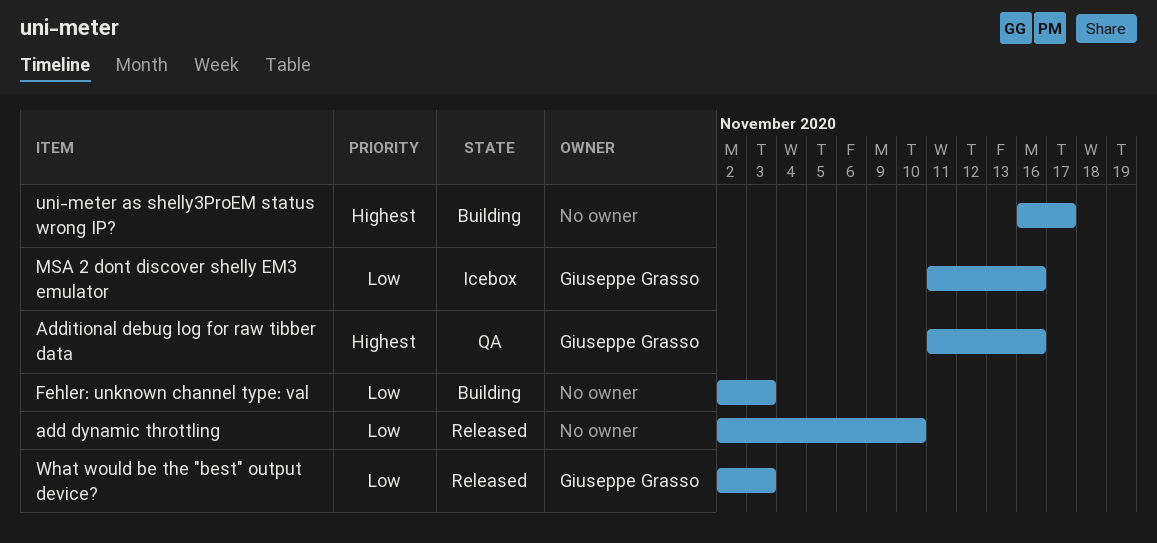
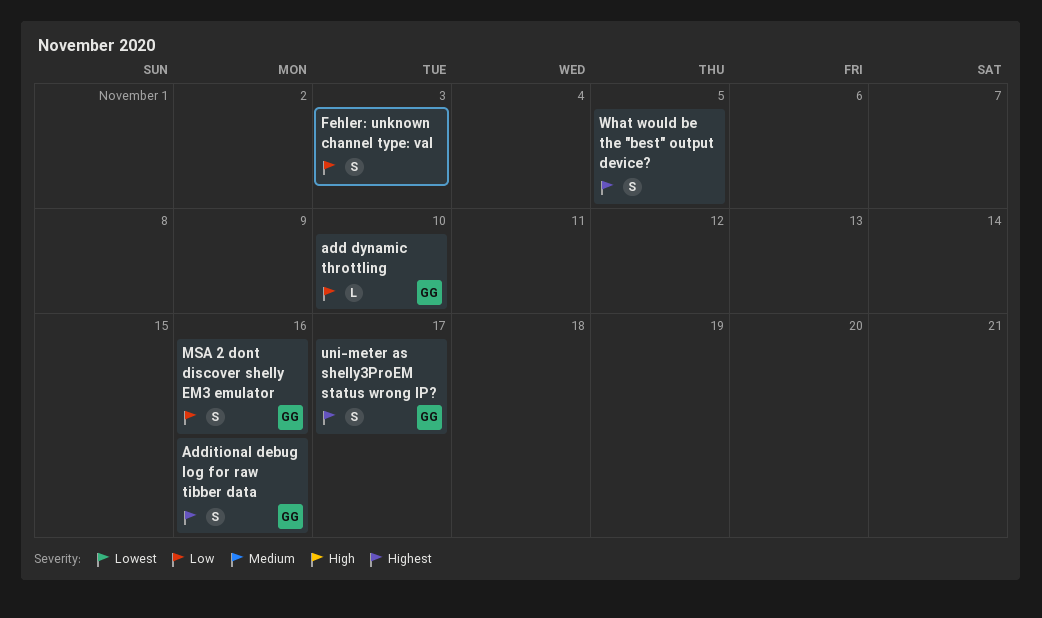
add dynamic throttling, owner: none -> Giuseppe Grasso
uni-meter as shelly3ProEM status wrong IP?, owner: none -> Giuseppe Grasso
What would be the "best" output device?, owner: Giuseppe Grasso -> none
What would be the "best" output device?, priority: Low -> Highest
What would be the "best" output device?, due: Nov 3 -> Nov 5

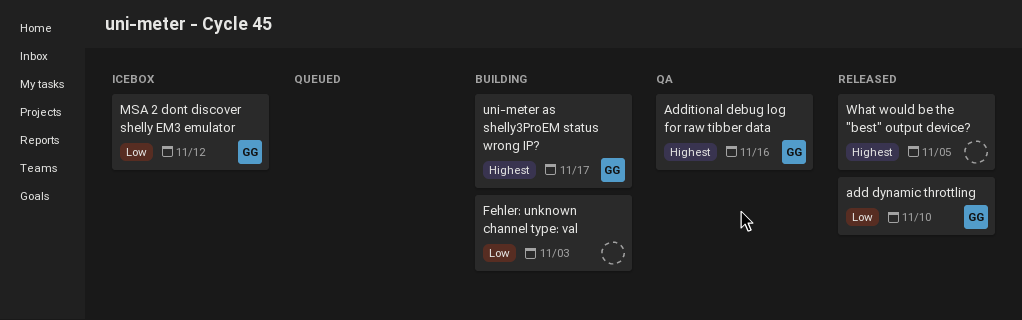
MSA 2 dont discover shelly EM3 emulator, due: Nov 16 -> Nov 12

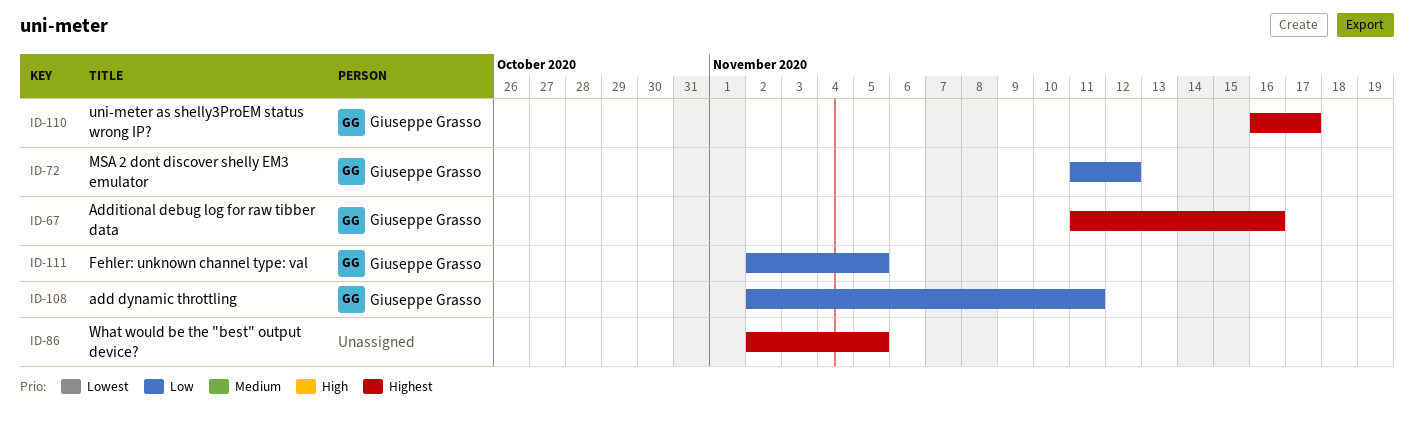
add dynamic throttling, due: Nov 10 -> Nov 11
Fehler: unknown channel type: val, owner: none -> Giuseppe Grasso
Fehler: unknown channel type: val, due: Nov 3 -> Nov 5

